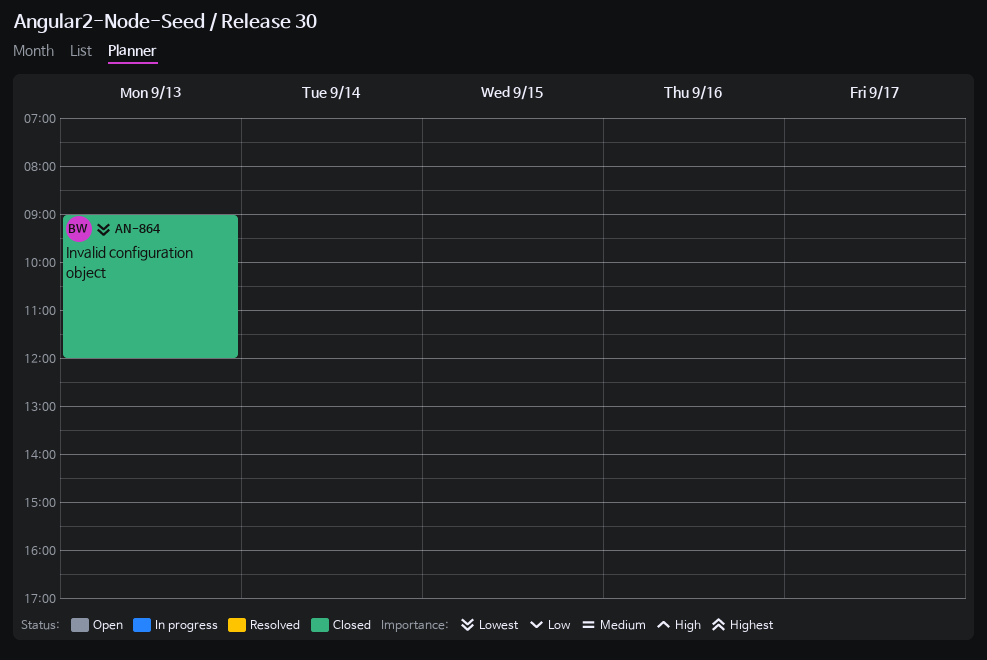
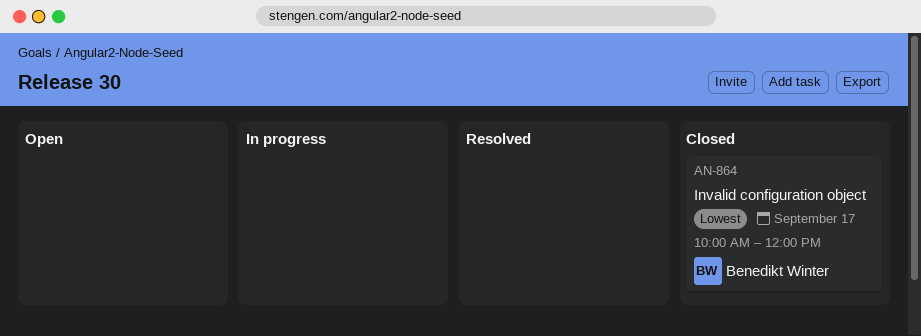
AN-864, day: Sep 13 -> Sep 17
AN-864, begins: 09:00 -> 10:00

